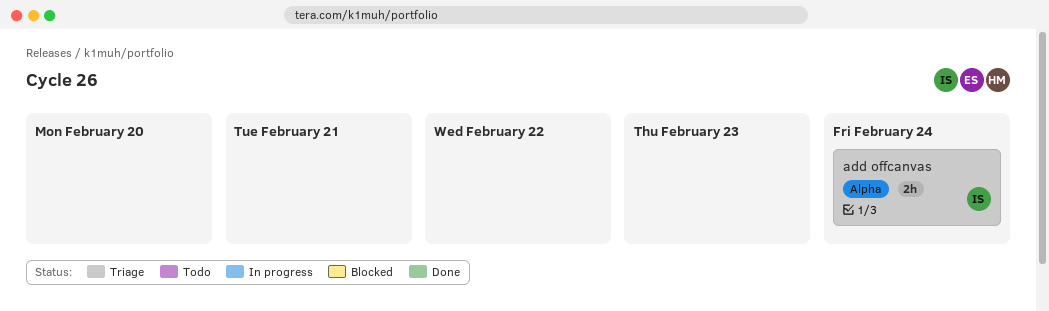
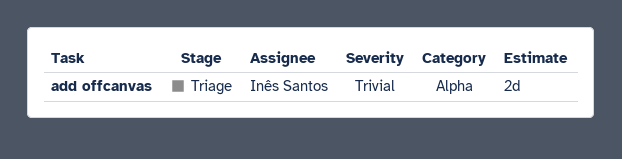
add offcanvas, estimate: 2h -> 2d

